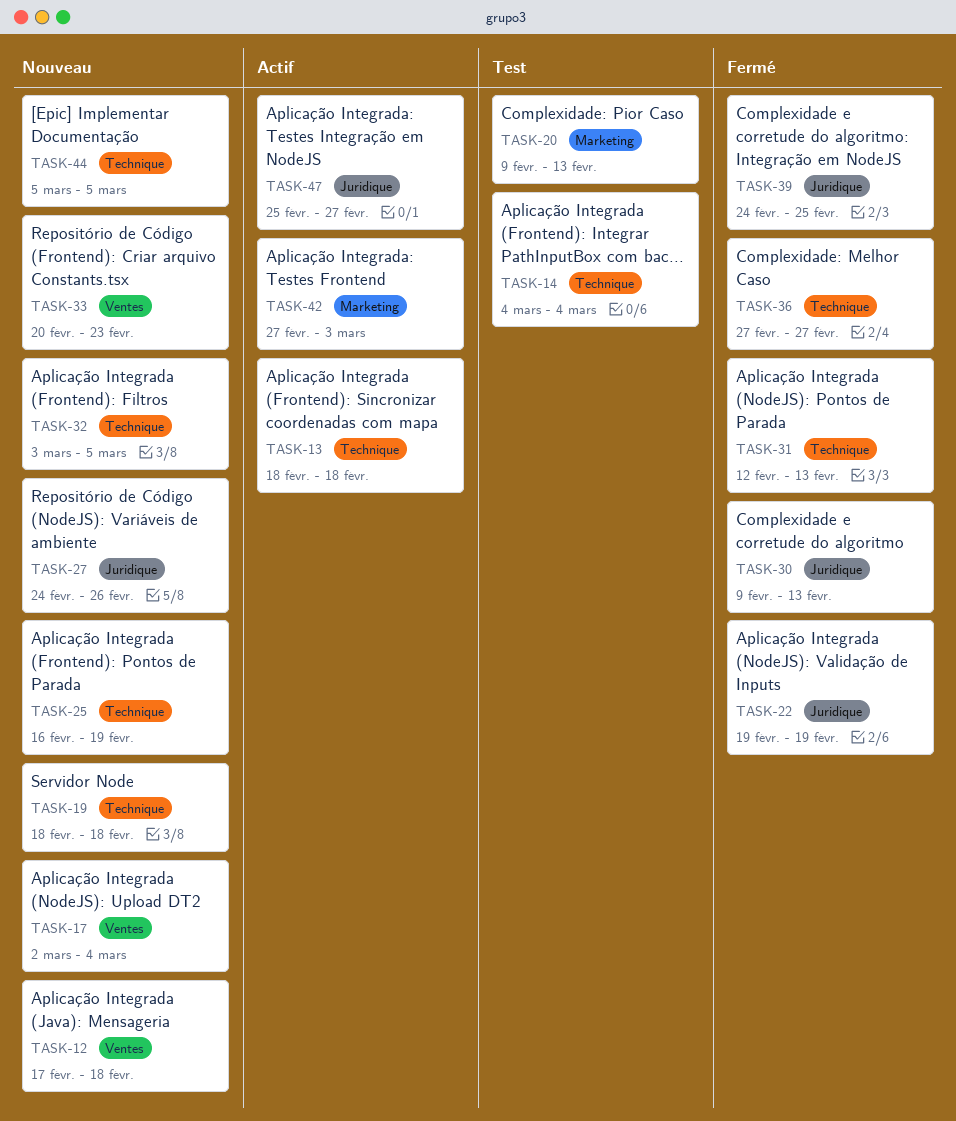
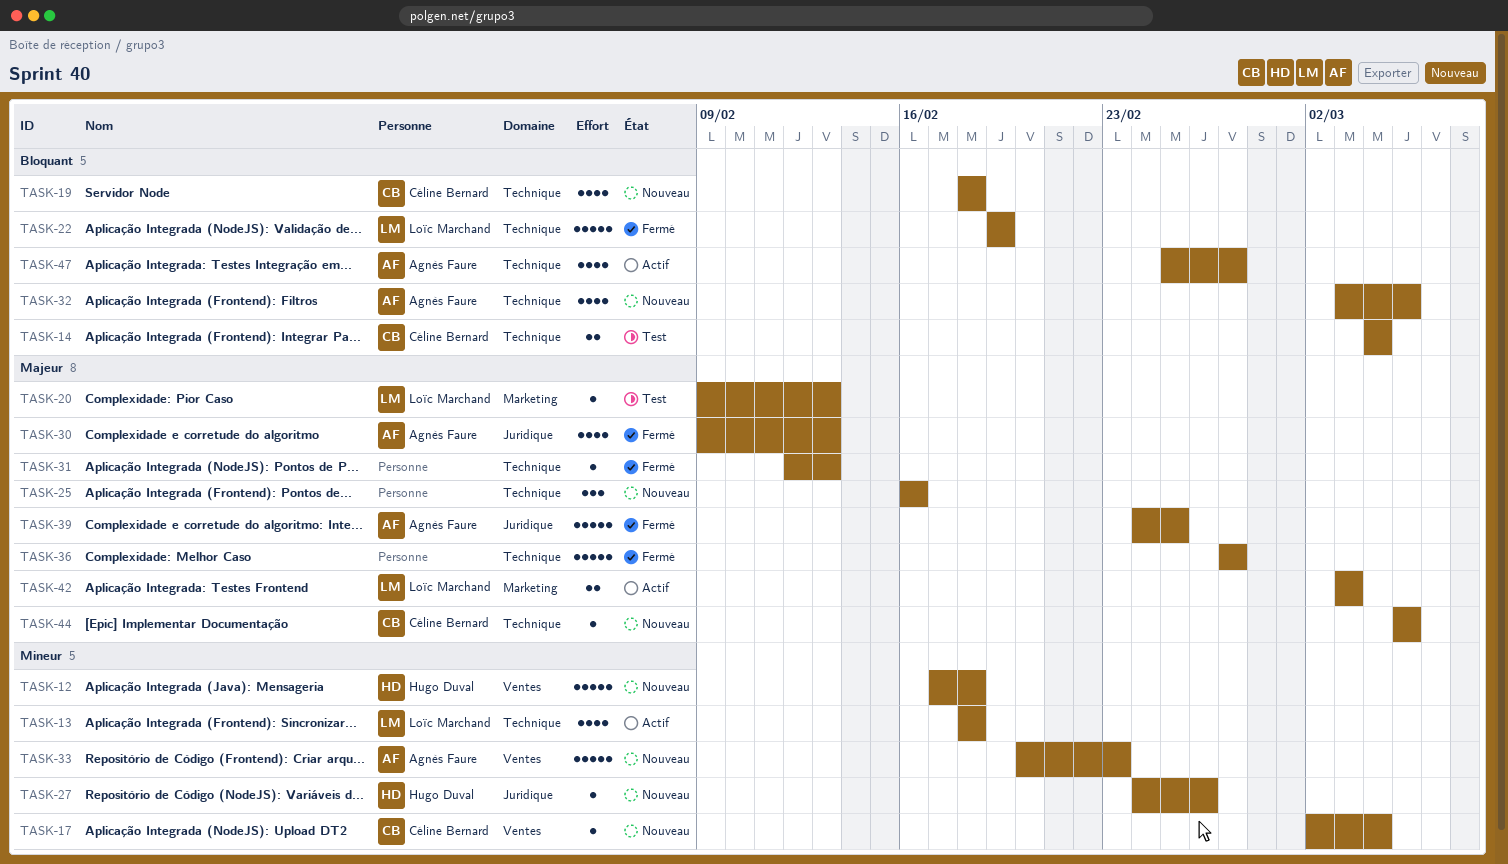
TASK-22, label: Juridique -> Technique
TASK-25, due: Feb 19 -> Feb 16
TASK-42, start: Feb 27 -> Mar 3
TASK-47, label: Juridique -> Technique

